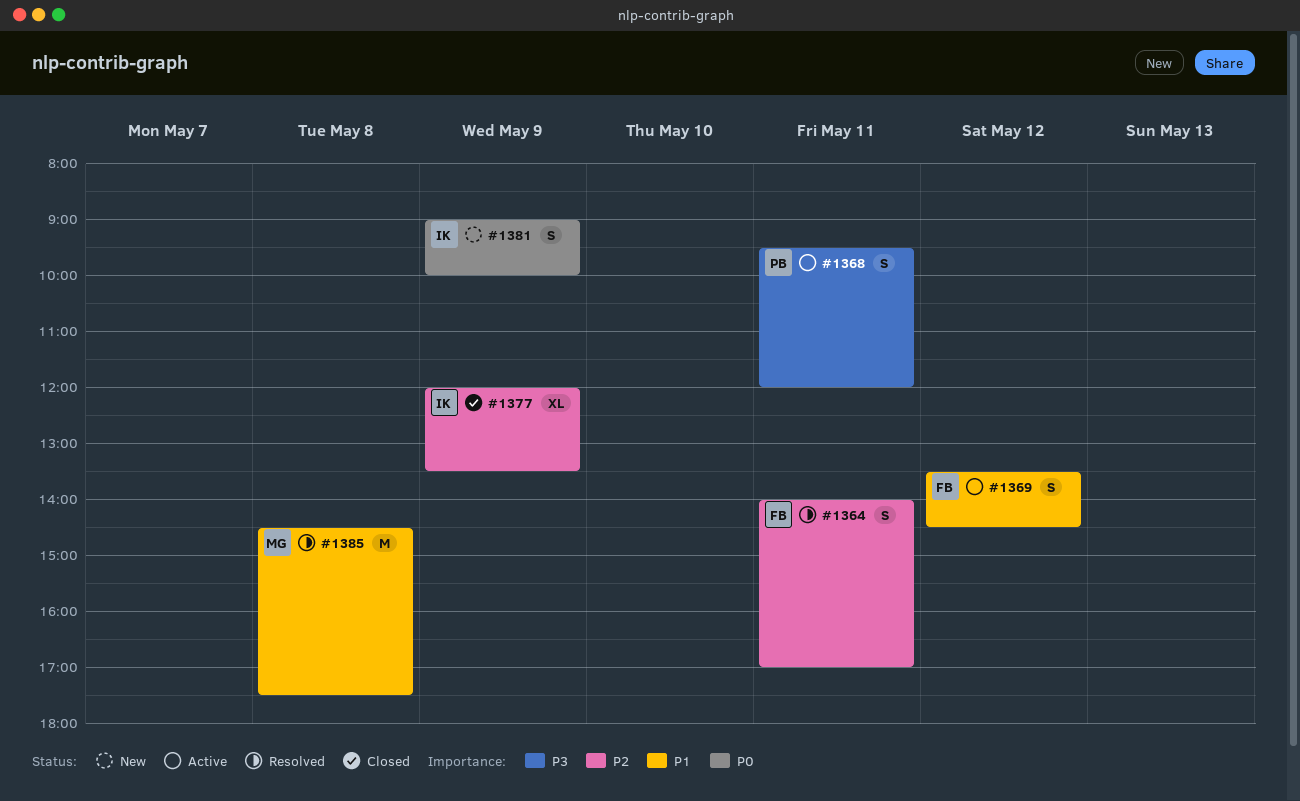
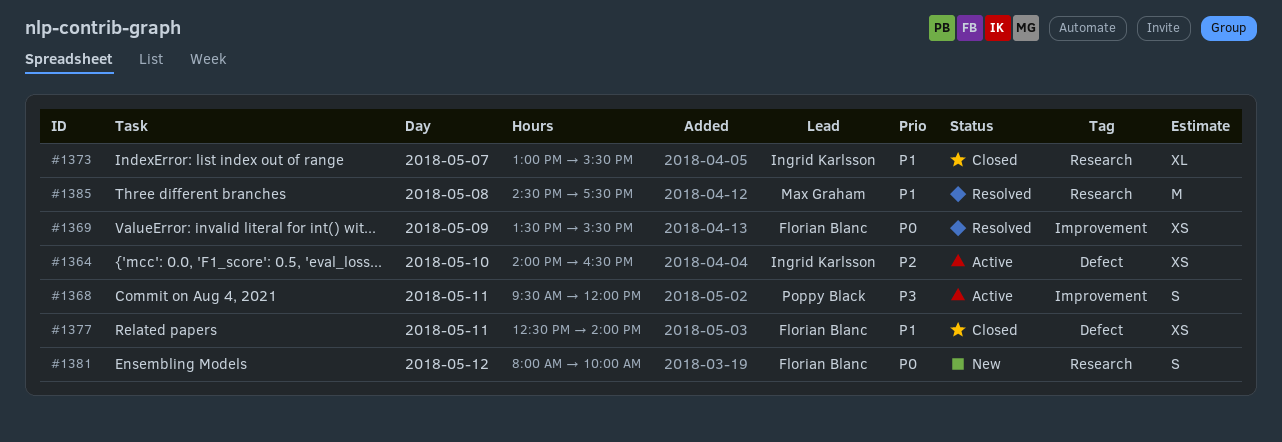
#1364, status: Resolved -> Active
#1364, owner: Florian Blanc -> Ingrid Karlsson
#1364, estimate: S -> XS
#1364, day: May 11 -> May 10
#1364, ends: 17:00 -> 16:30
#1369, status: Active -> Resolved
#1369, priority: P1 -> P0
#1369, estimate: S -> XS
#1369, day: May 12 -> May 9
#1369, ends: 14:30 -> 15:30
#1373: none -> present
#1377, owner: Ingrid Karlsson -> Florian Blanc
#1377, priority: P2 -> P1
#1377, estimate: XL -> XS
#1377, day: May 9 -> May 11
#1377, begins: 12:00 -> 12:30
#1377, ends: 13:30 -> 14:00
#1381, owner: Ingrid Karlsson -> Florian Blanc
#1381, day: May 9 -> May 12
#1381, begins: 09:00 -> 08:00

